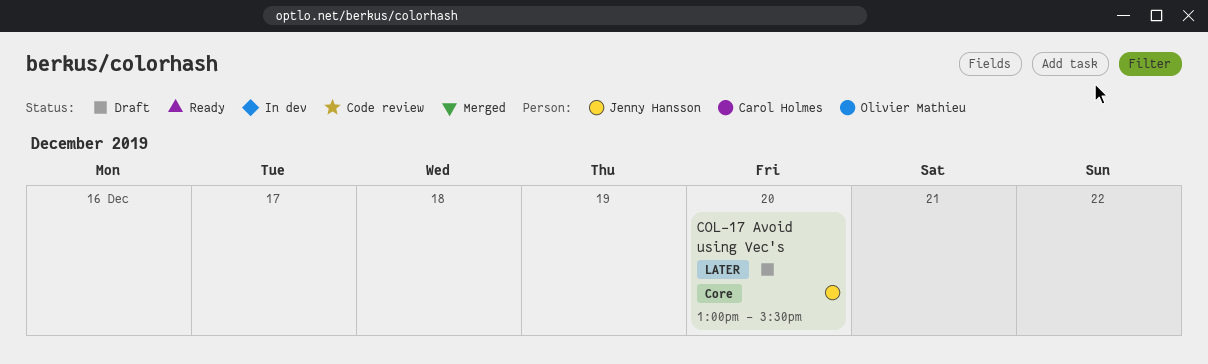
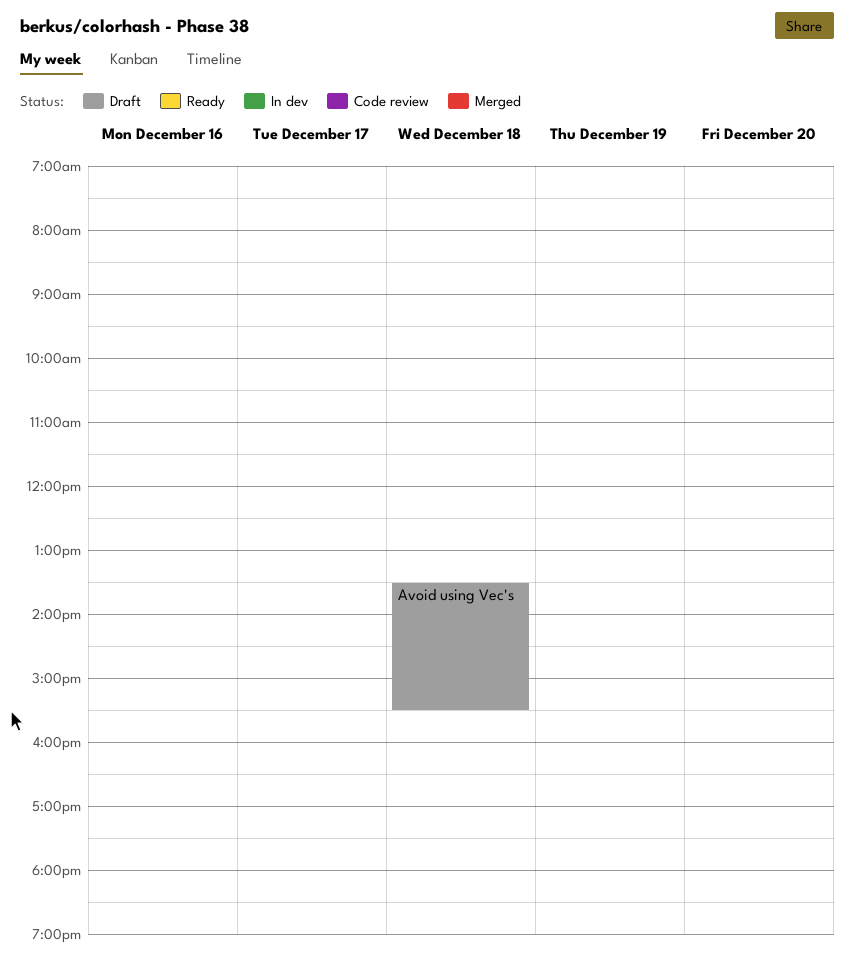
Avoid using Vec's, day: Dec 20 -> Dec 18
Avoid using Vec's, begins: 13:00 -> 13:30

